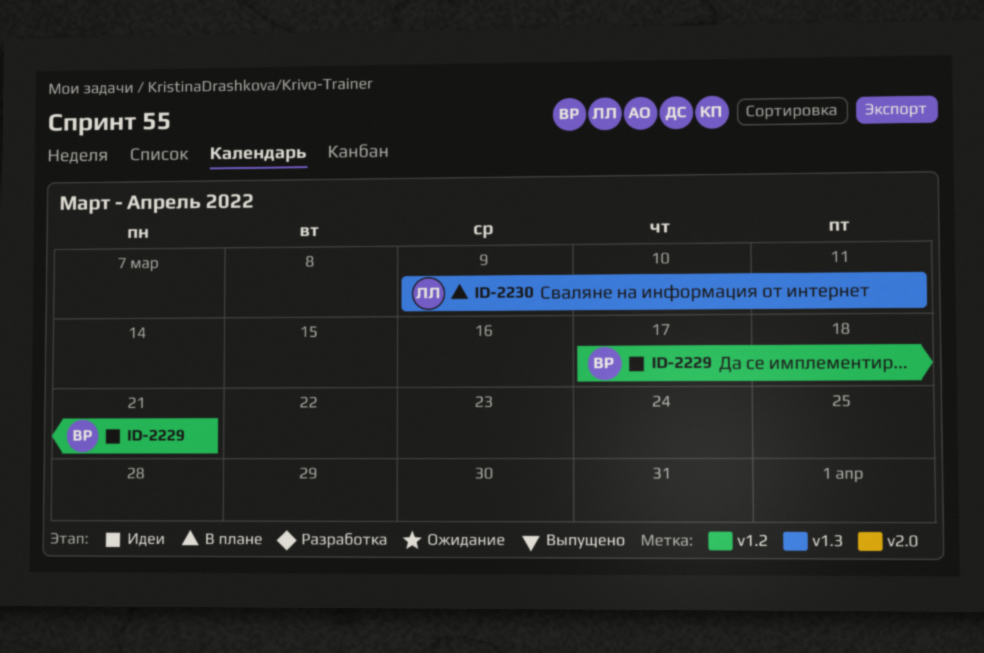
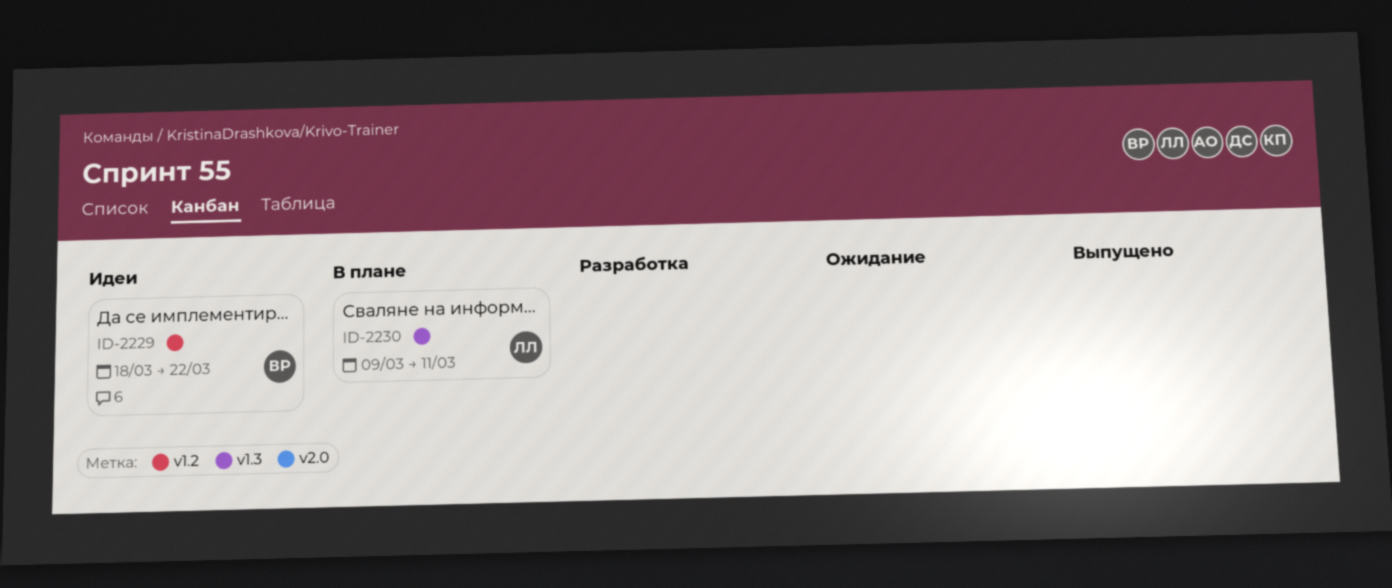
ID-2229, start: Mar 17 -> Mar 18
ID-2229, due: Mar 21 -> Mar 22

